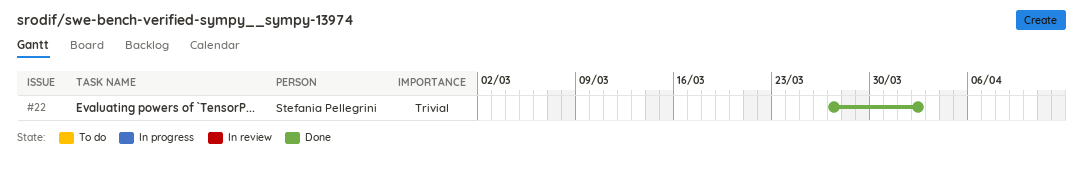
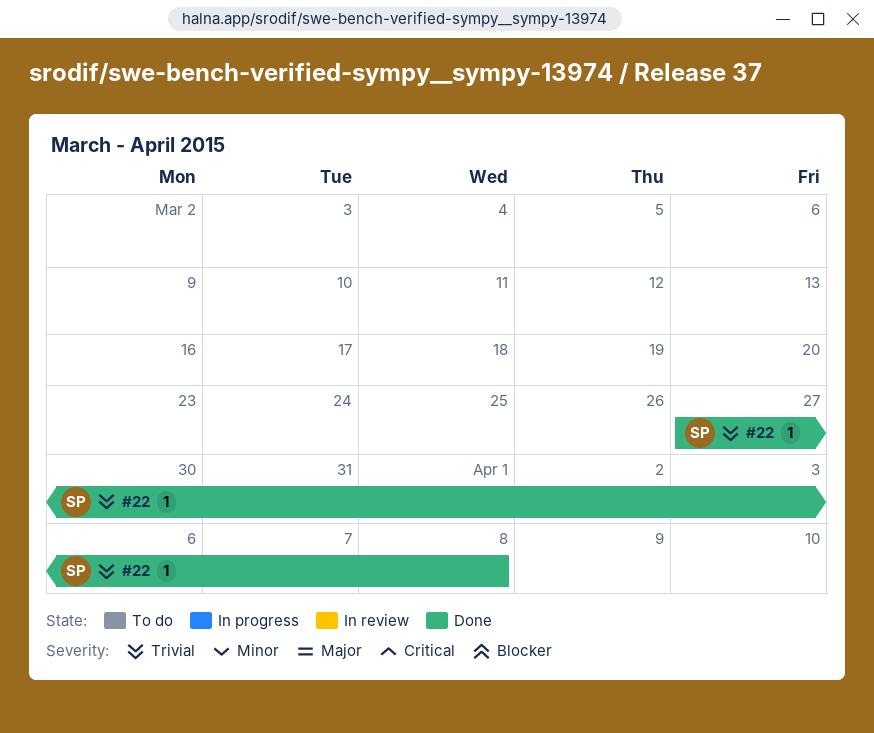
#22, due: Apr 2 -> Apr 8

